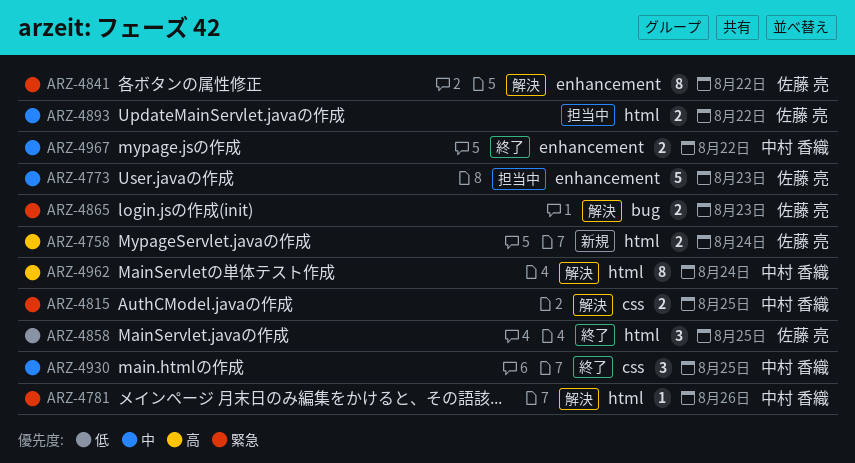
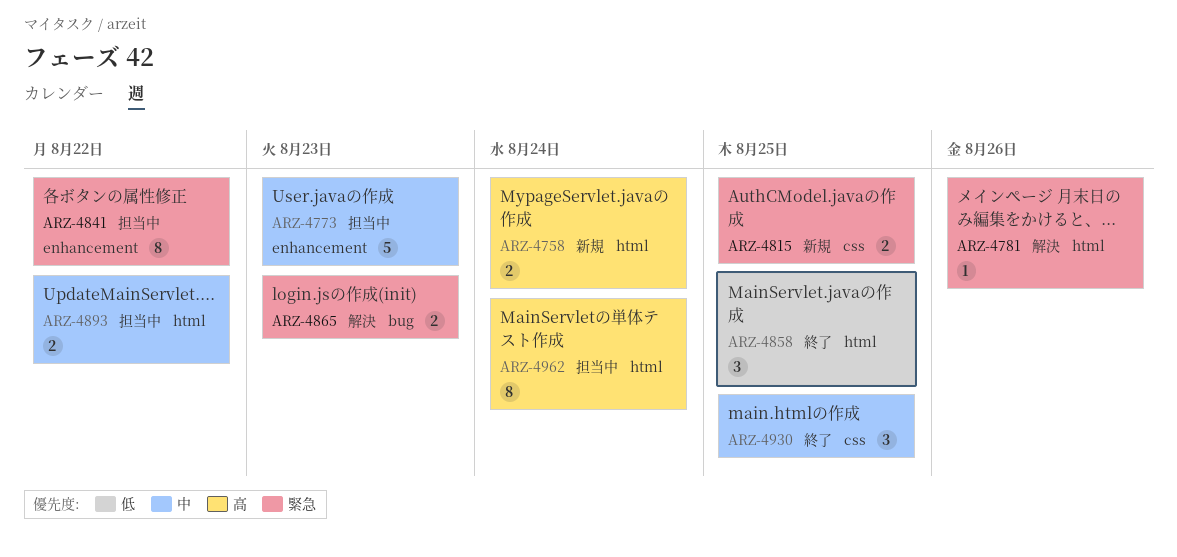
ARZ-4815, status: 解決 -> 新規
ARZ-4841, status: 解決 -> 担当中
ARZ-4962, status: 解決 -> 担当中
ARZ-4967: present -> none

